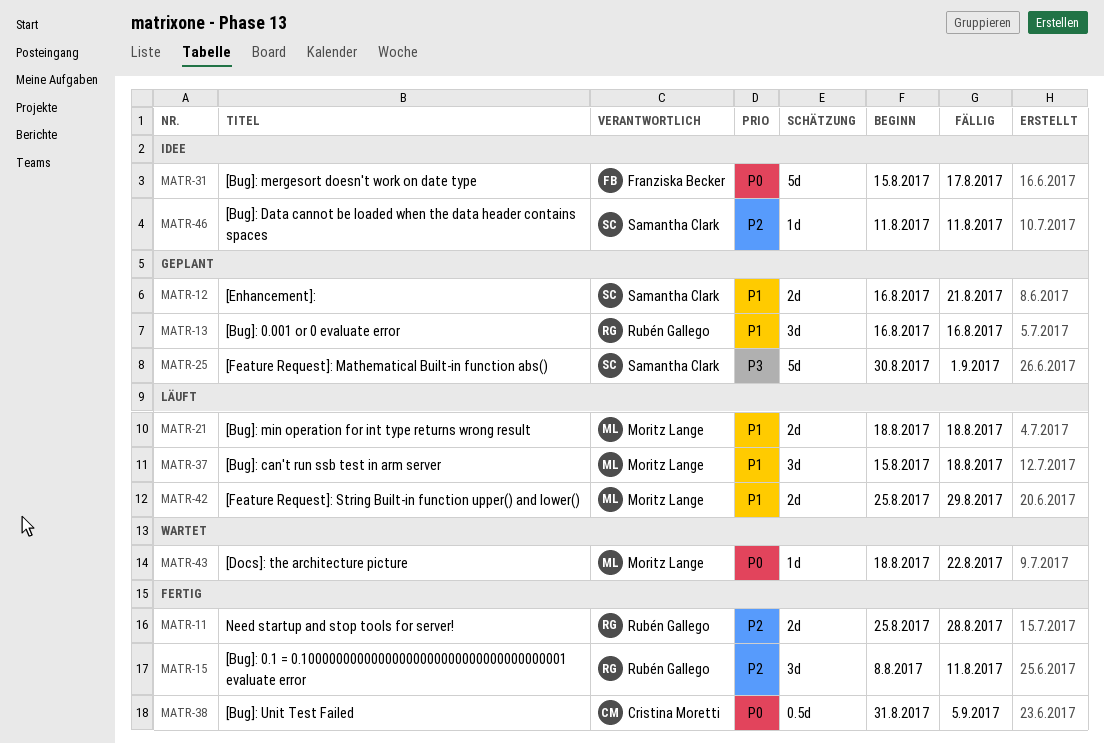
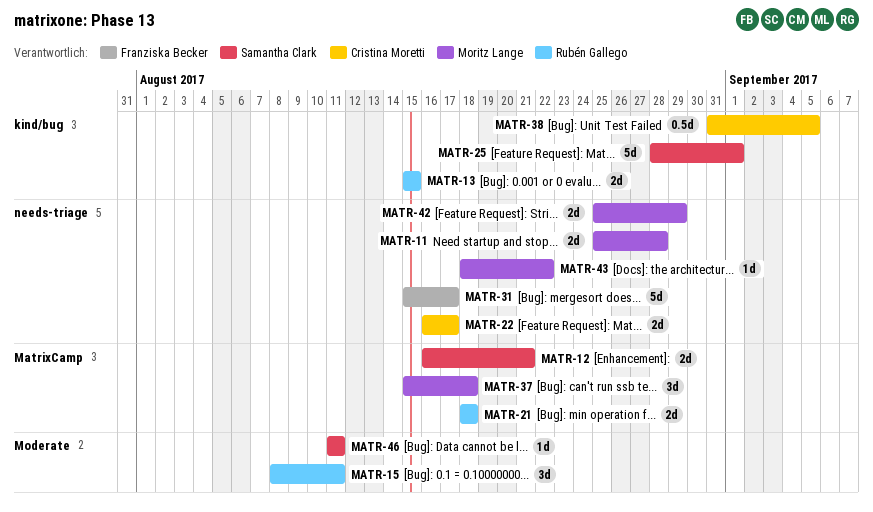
MATR-11, owner: Rubén Gallego -> Moritz Lange
MATR-13, estimate: 3d -> 2d
MATR-13, start: Aug 16 -> Aug 15
MATR-13, due: Aug 16 -> Aug 15
MATR-21, owner: Moritz Lange -> Rubén Gallego
MATR-22: none -> present
MATR-25, start: Aug 30 -> Aug 28

